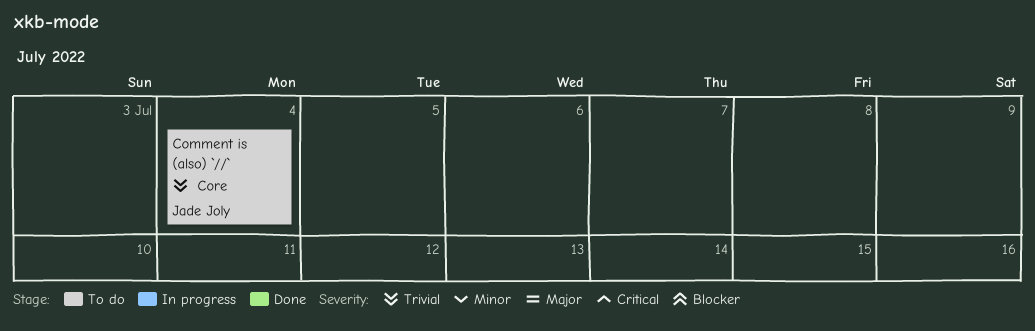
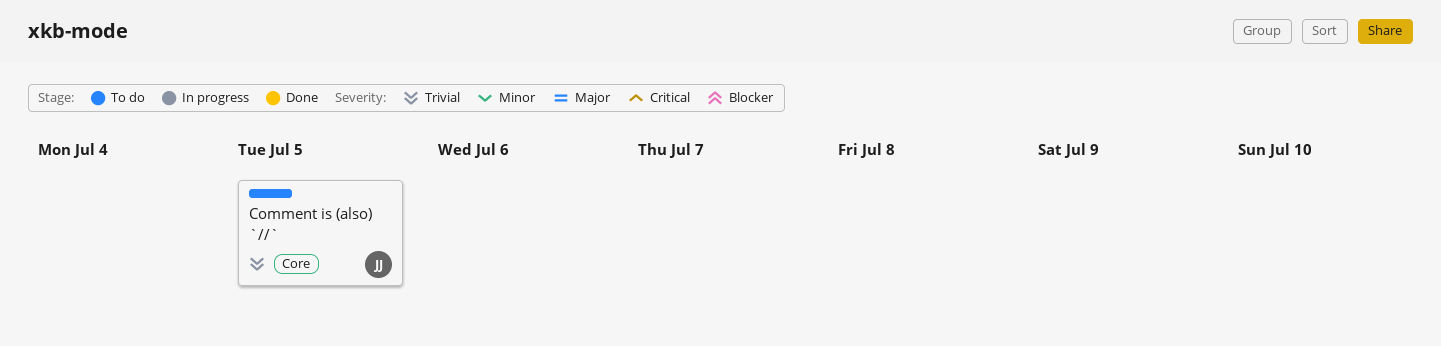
Comment is (also) `//`, due: Jul 4 -> Jul 5

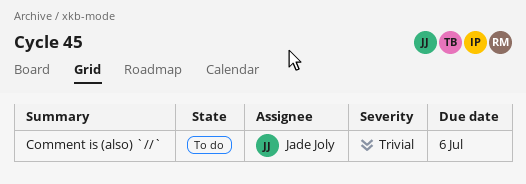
Comment is (also) `//`, due: Jul 5 -> Jul 6

